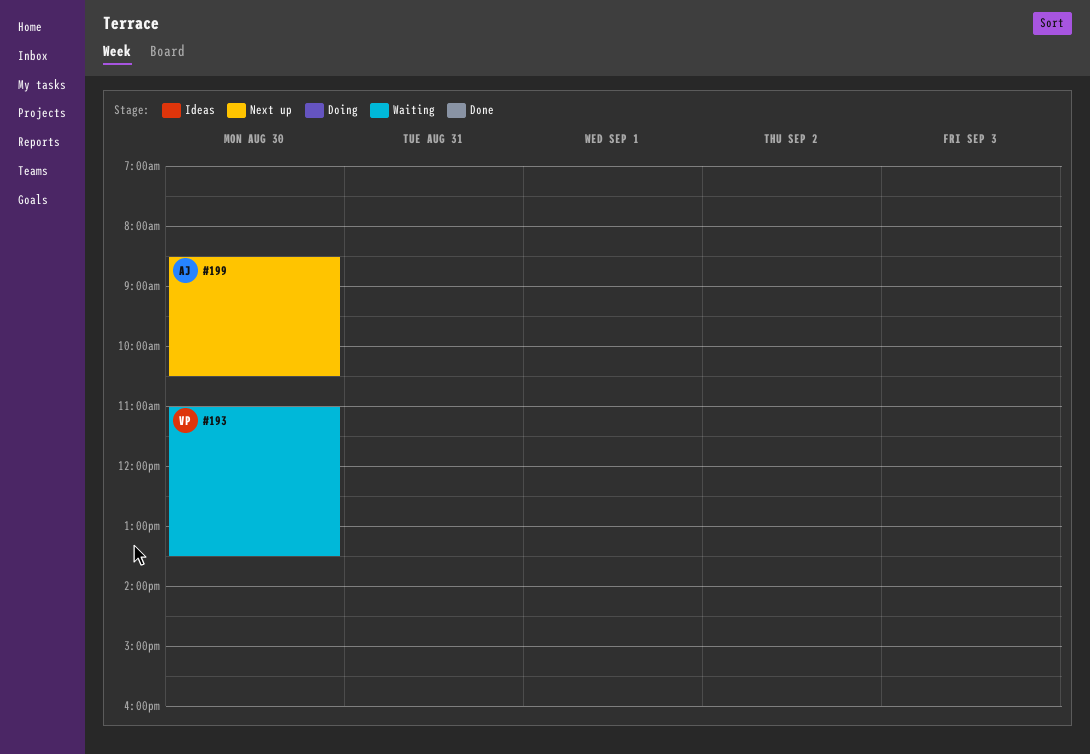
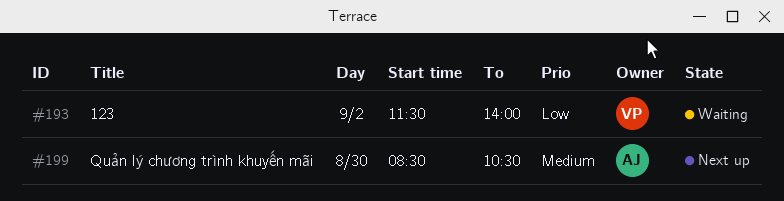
#193, day: Aug 30 -> Sep 2
#193, begins: 11:00 -> 11:30
#193, ends: 13:30 -> 14:00

